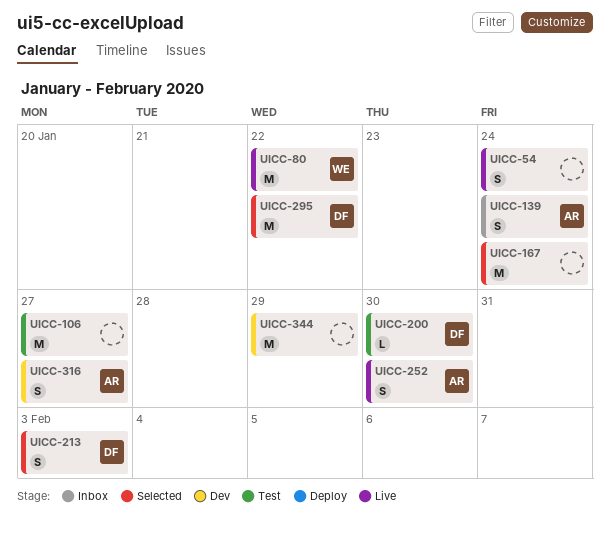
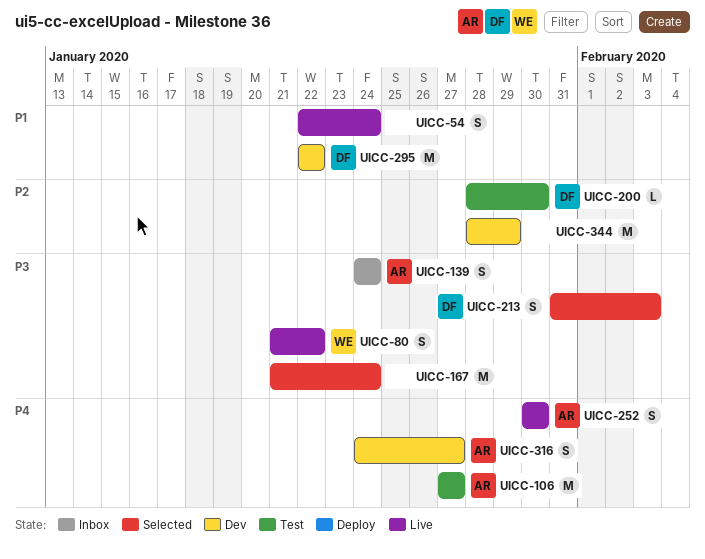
UICC-80, estimate: M -> S
UICC-106, owner: none -> AR
UICC-295, status: Selected -> Dev

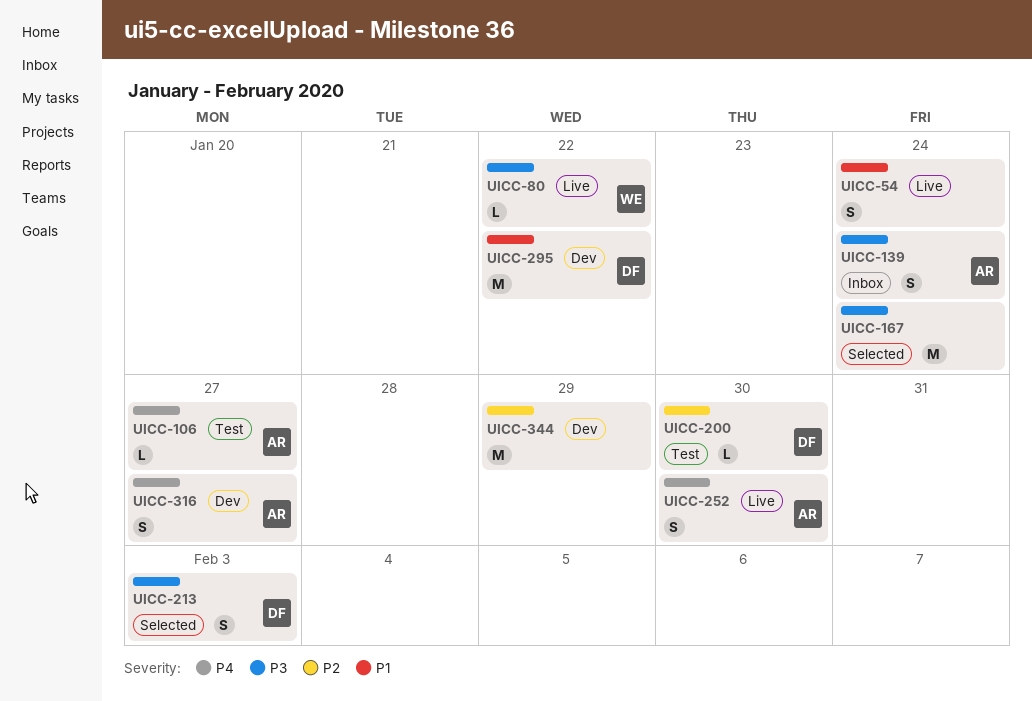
UICC-80, estimate: S -> L
UICC-106, estimate: M -> L

